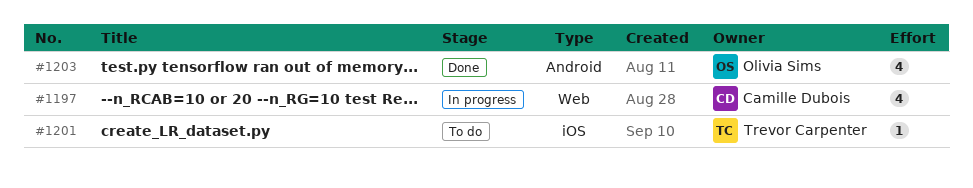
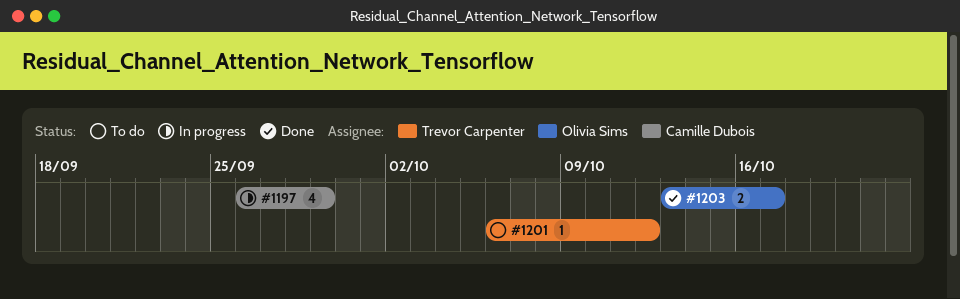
#1203, estimate: 4 -> 2

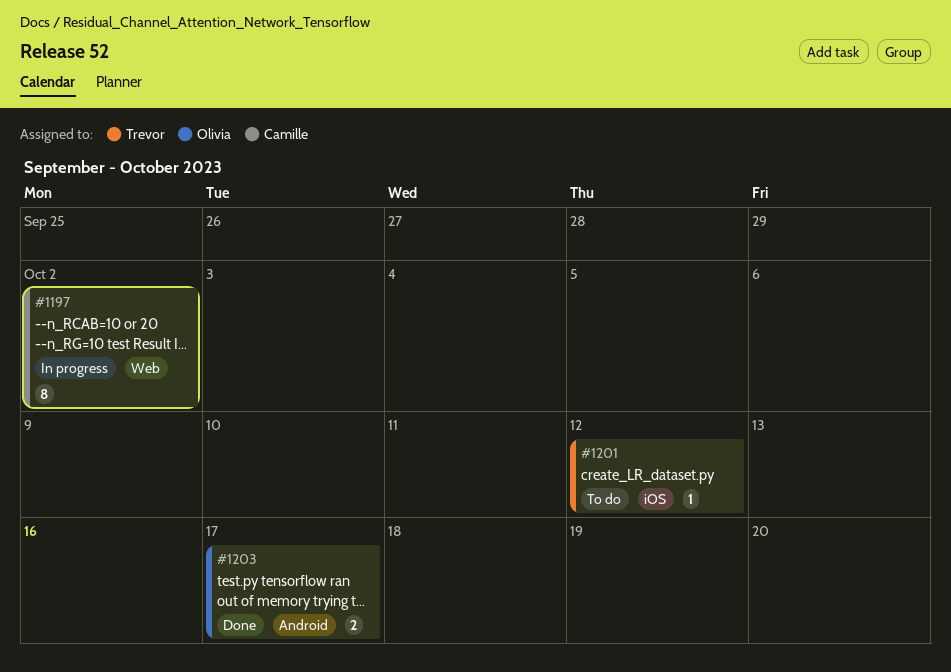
#1197, estimate: 4 -> 8
#1197, due: Sep 29 -> Oct 2

